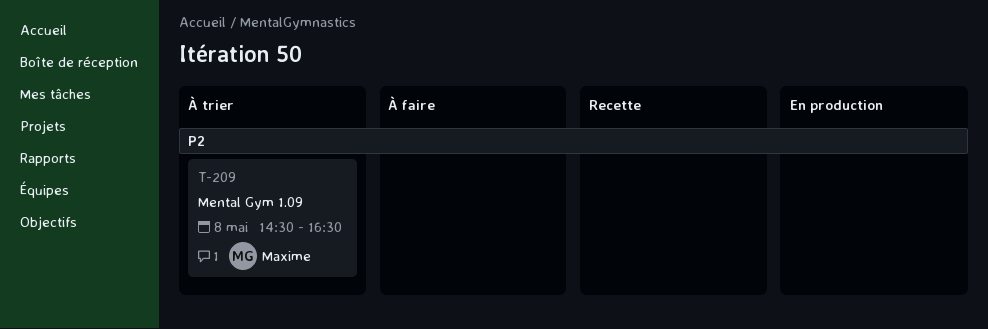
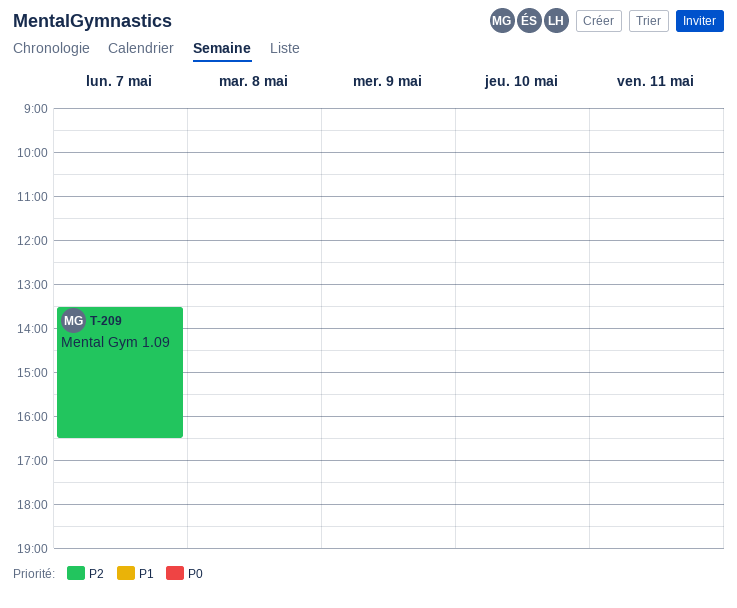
T-209, day: May 8 -> May 7
T-209, begins: 14:30 -> 13:30

